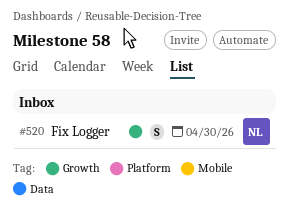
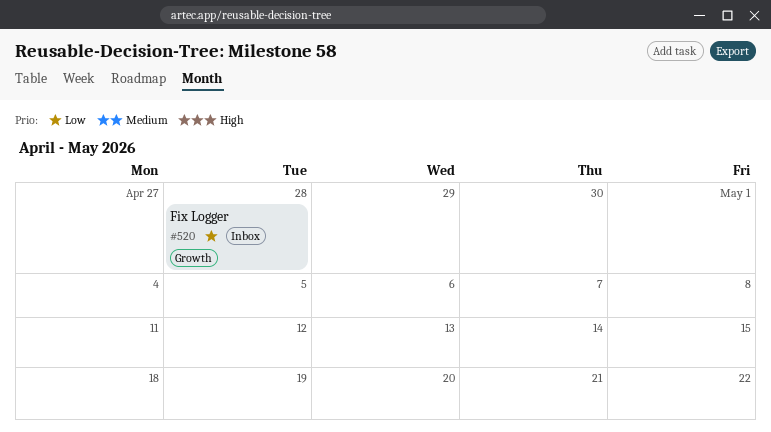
#520, due: Apr 30 -> Apr 28

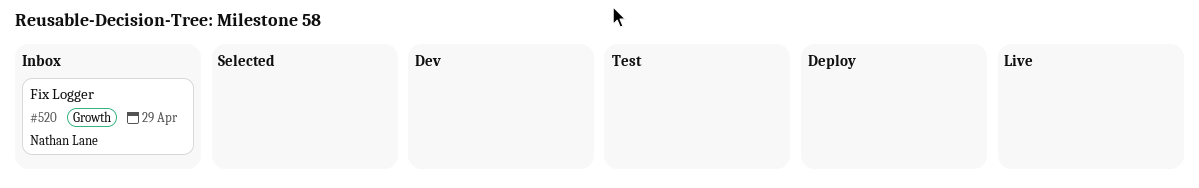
#520, due: Apr 28 -> Apr 29

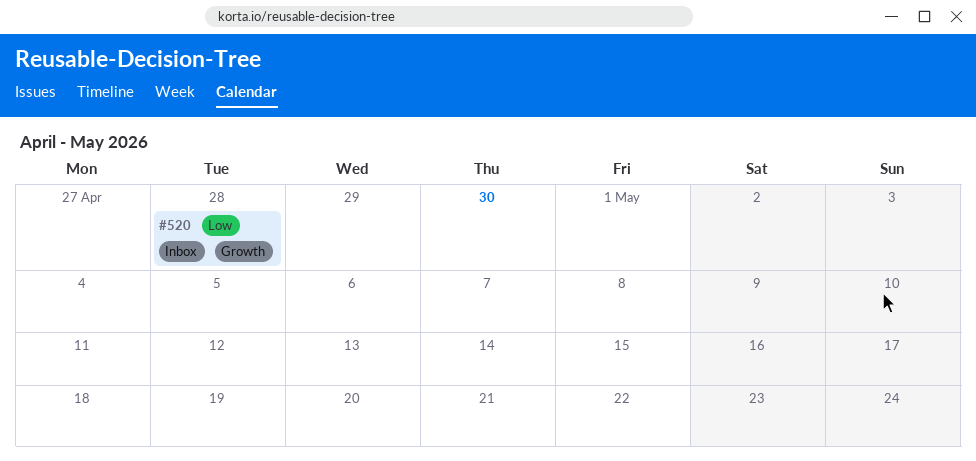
#520, due: Apr 29 -> Apr 28

